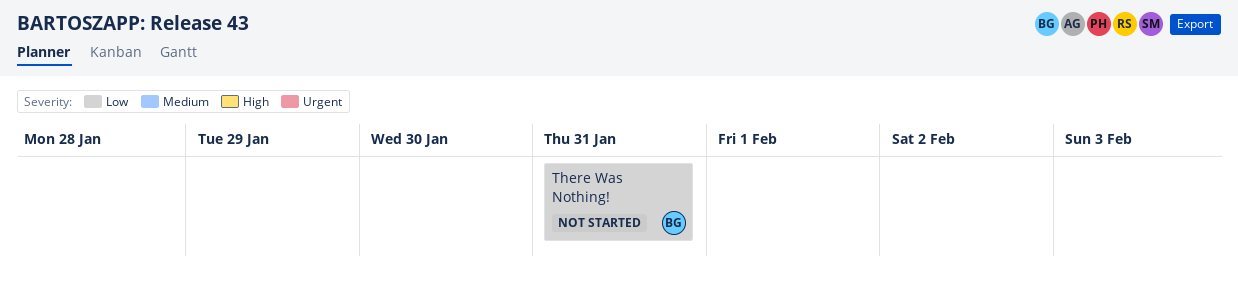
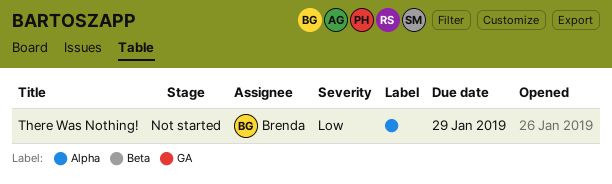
There Was Nothing!, due: Jan 31 -> Jan 29

